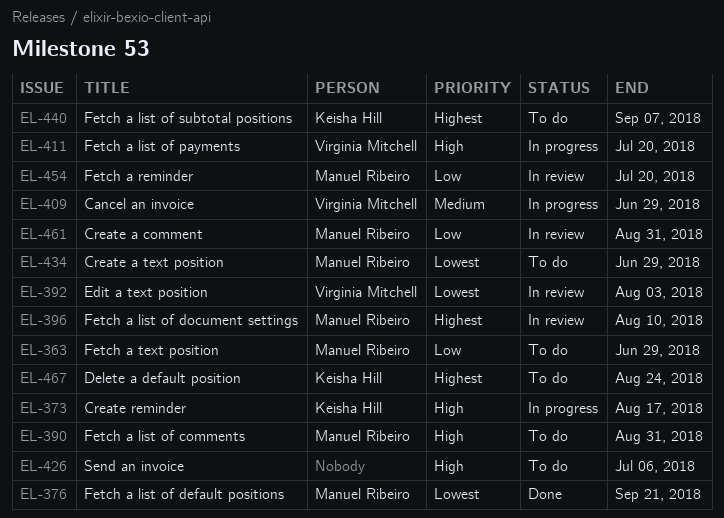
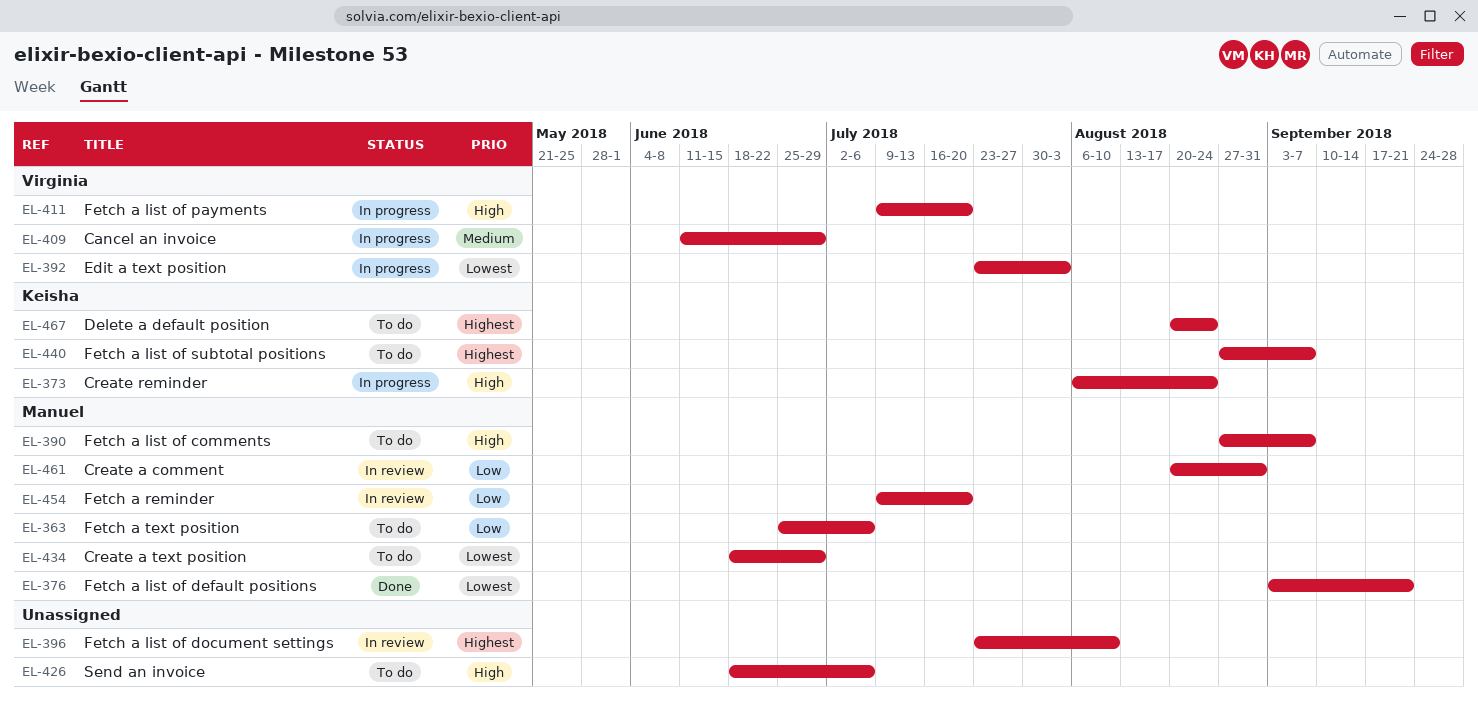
EL-363, due: Jun 29 -> Jul 6
EL-373, due: Aug 17 -> Aug 24
EL-390, due: Aug 31 -> Sep 7
EL-392, status: In review -> In progress
EL-396, owner: Manuel Ribeiro -> none

